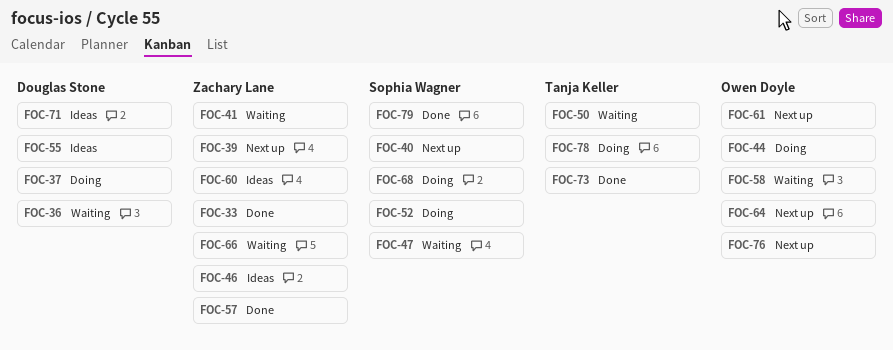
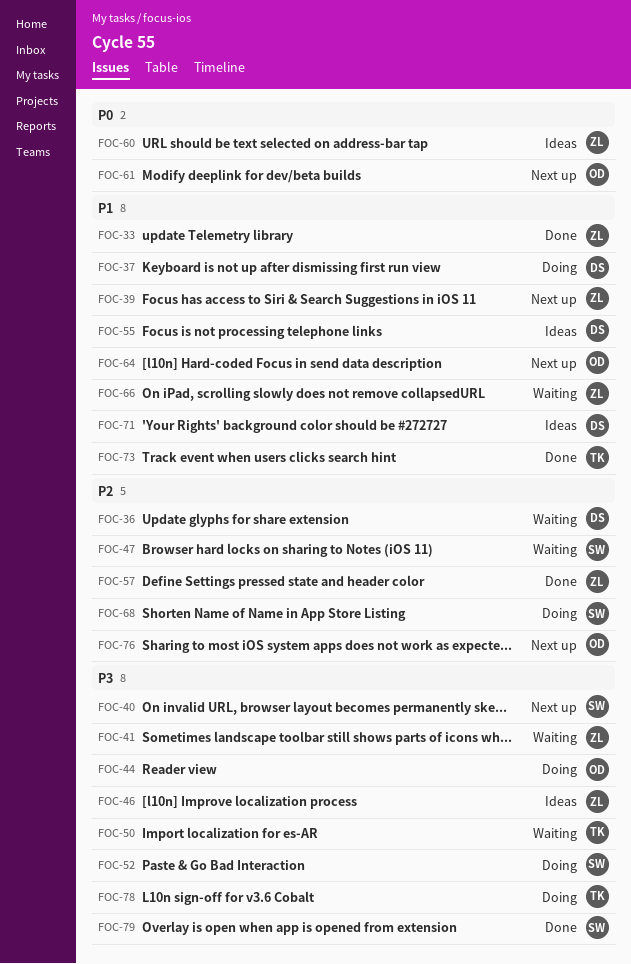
FOC-58: present -> none

